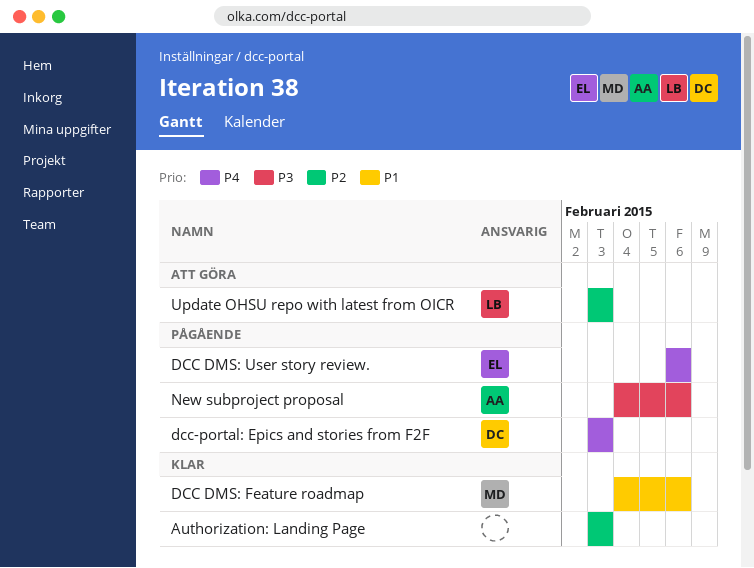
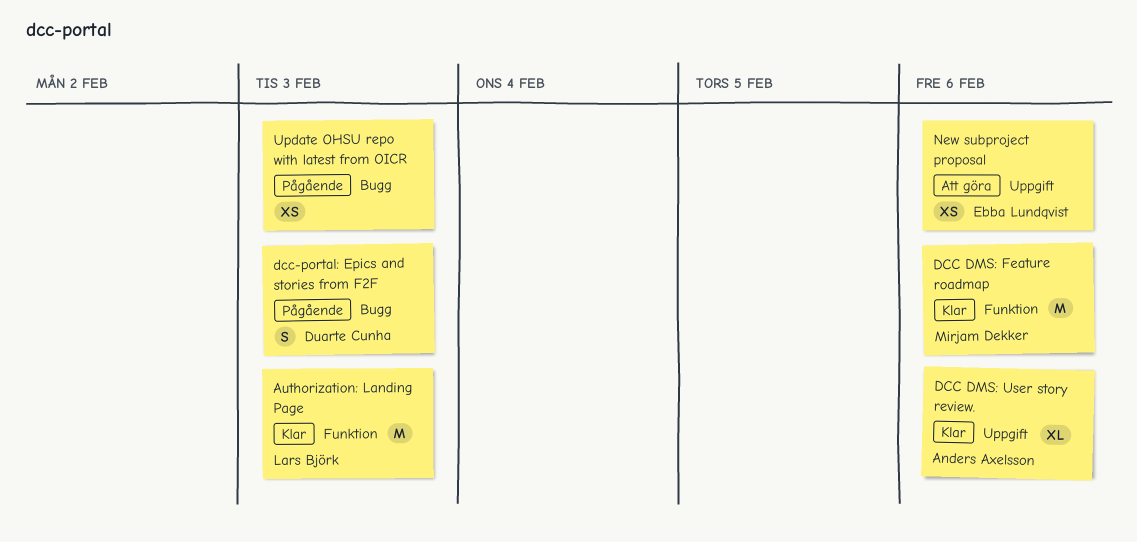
Authorization: Landing Page, owner: none -> Lars Björk
DCC DMS: User story review., status: Pågående -> Klar
DCC DMS: User story review., owner: Ebba Lundqvist -> Anders Axelsson
New subproject proposal, status: Pågående -> Att göra
New subproject proposal, owner: Anders Axelsson -> Ebba Lundqvist
Update OHSU repo with latest from OICR, status: Att göra -> Pågående
Update OHSU repo with latest from OICR, owner: Lars Björk -> none

